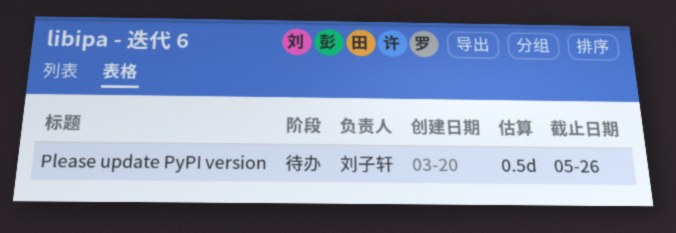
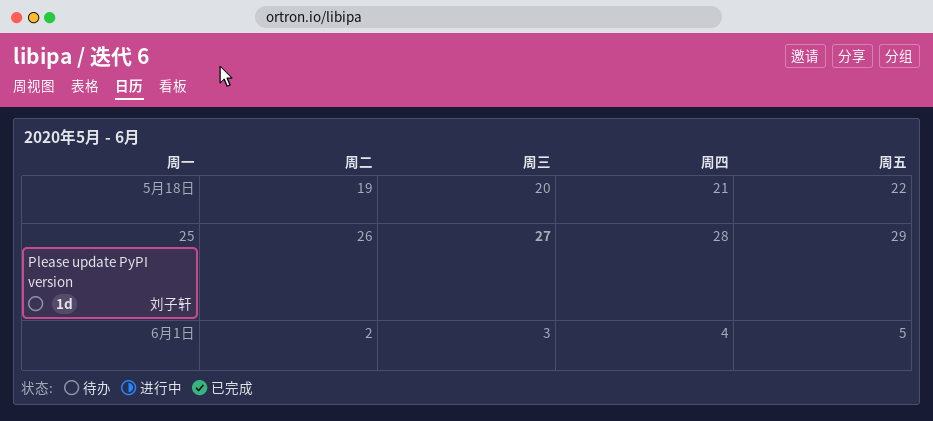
Please update PyPI version, estimate: 0.5d -> 1d
Please update PyPI version, due: May 26 -> May 25

